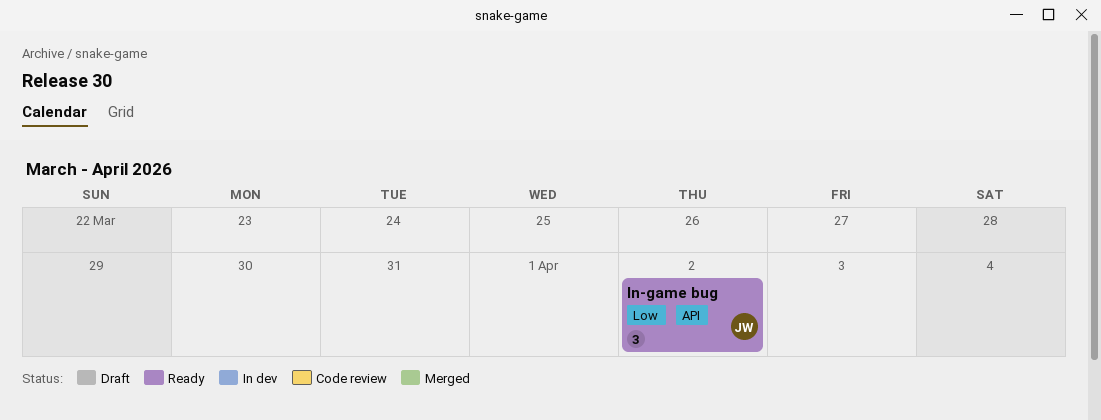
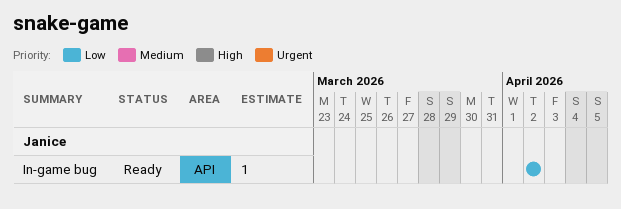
In-game bug, estimate: 3 -> 1

